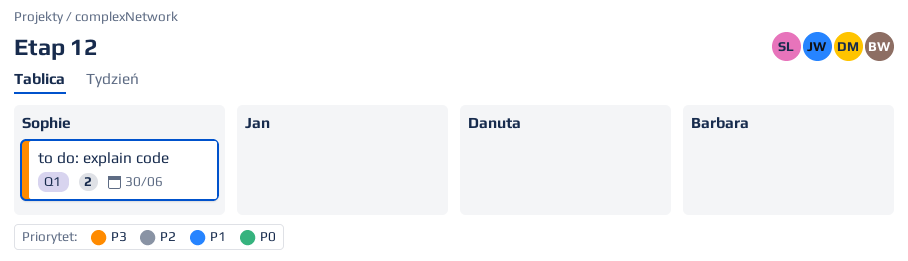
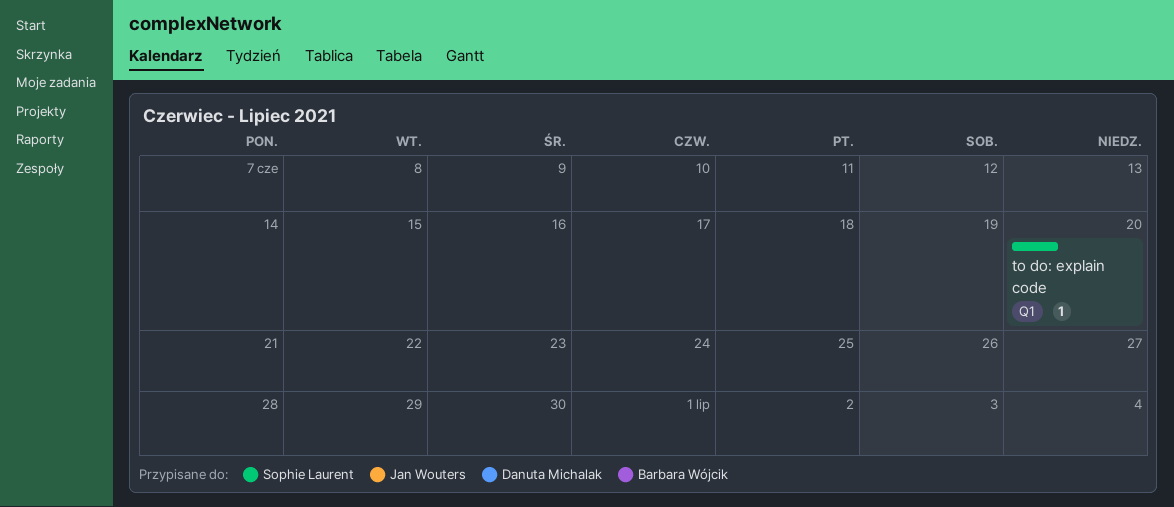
to do: explain code, estimate: 2 -> 1
to do: explain code, due: Jun 30 -> Jun 20

